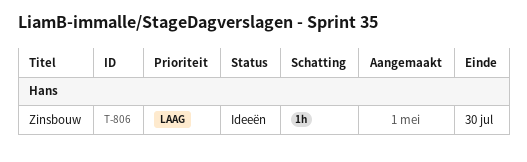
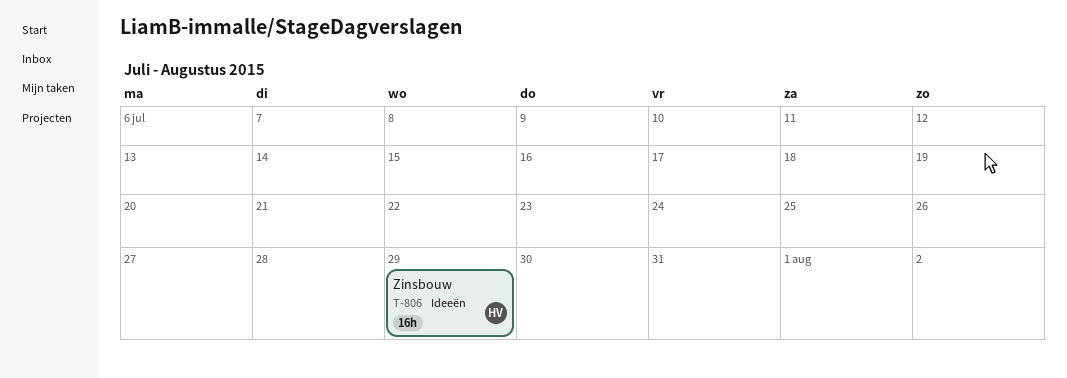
T-806, estimate: 1h -> 16h
T-806, due: Jul 30 -> Jul 29

